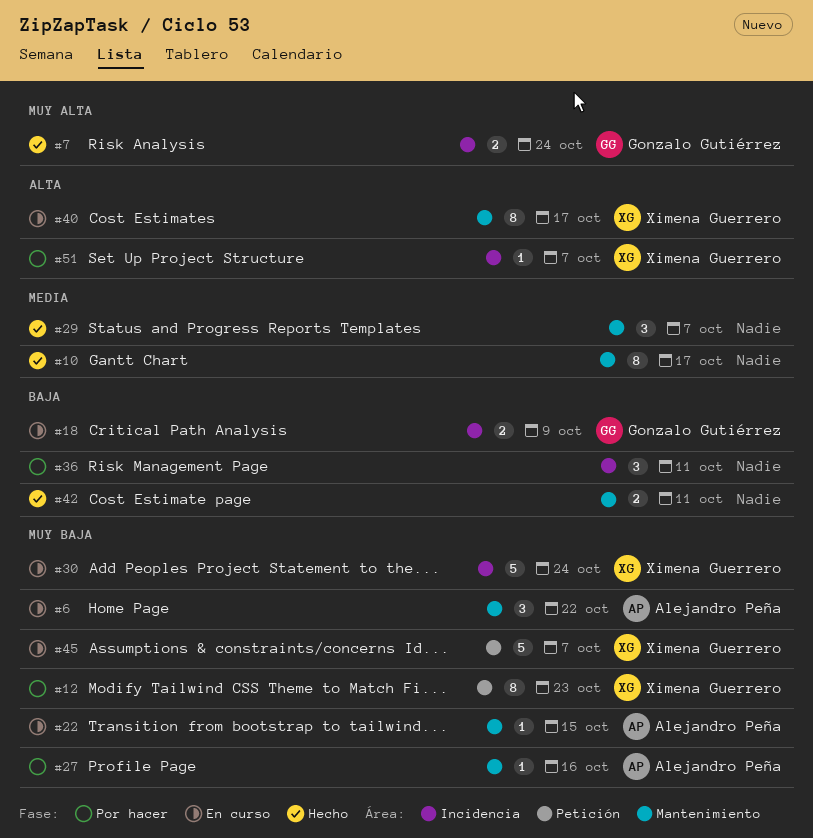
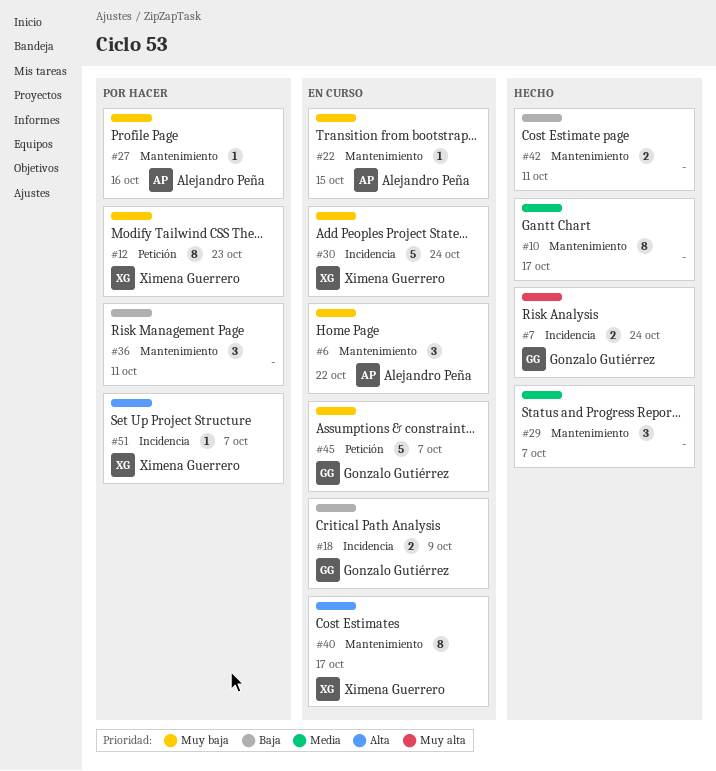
#36, label: Incidencia -> Mantenimiento
#45, owner: Ximena Guerrero -> Gonzalo Gutiérrez

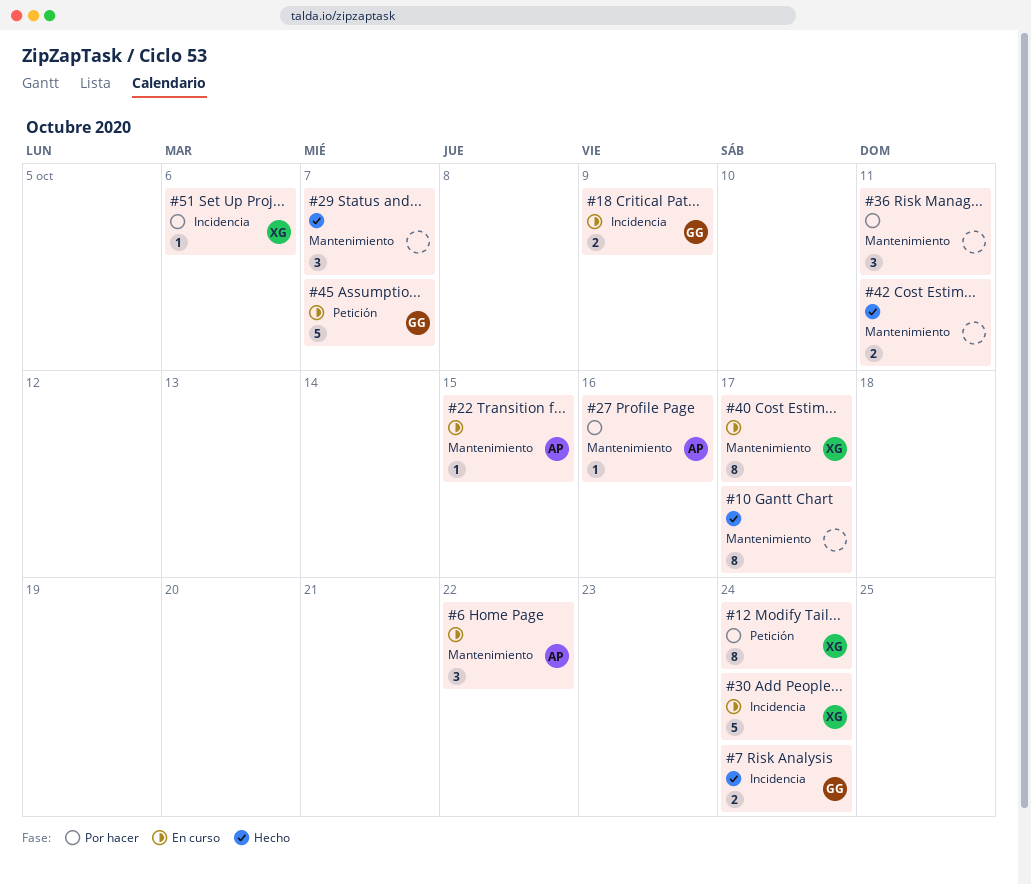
#12, due: Oct 23 -> Oct 24
#51, due: Oct 7 -> Oct 6

